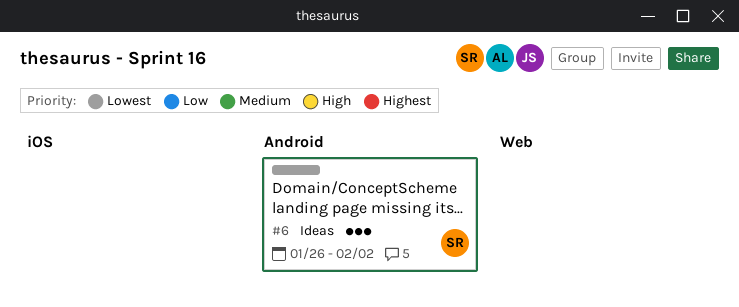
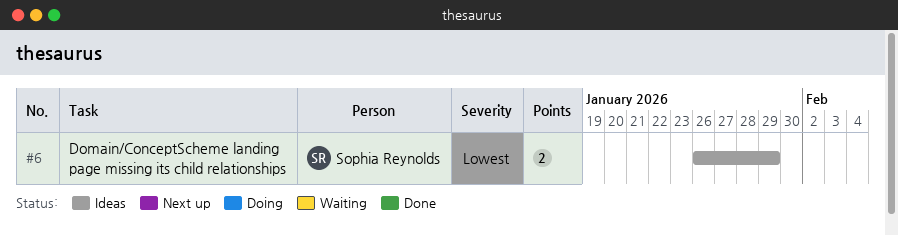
#6, estimate: 3 -> 2
#6, due: Feb 2 -> Jan 29

